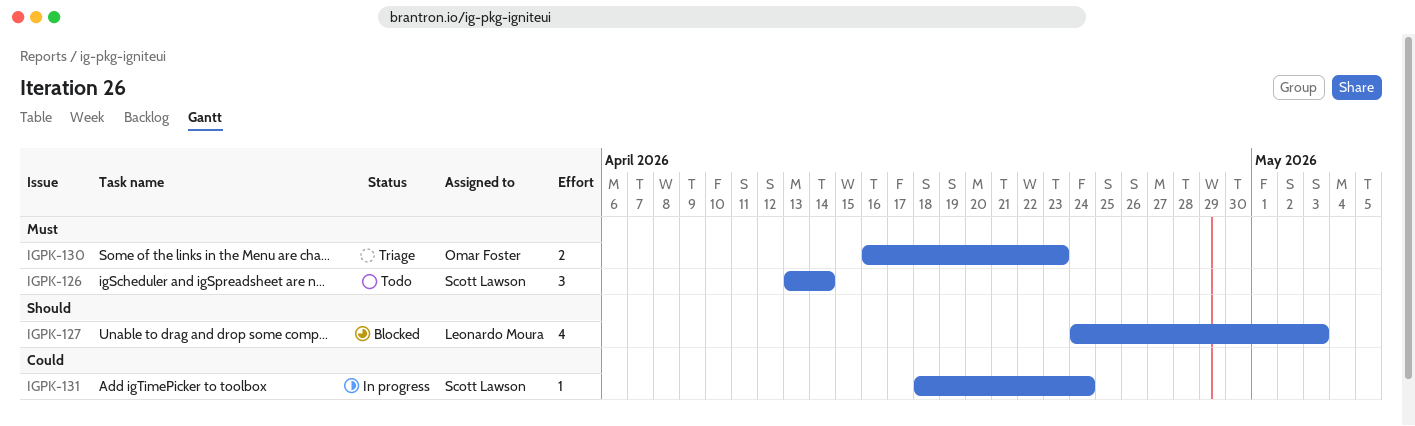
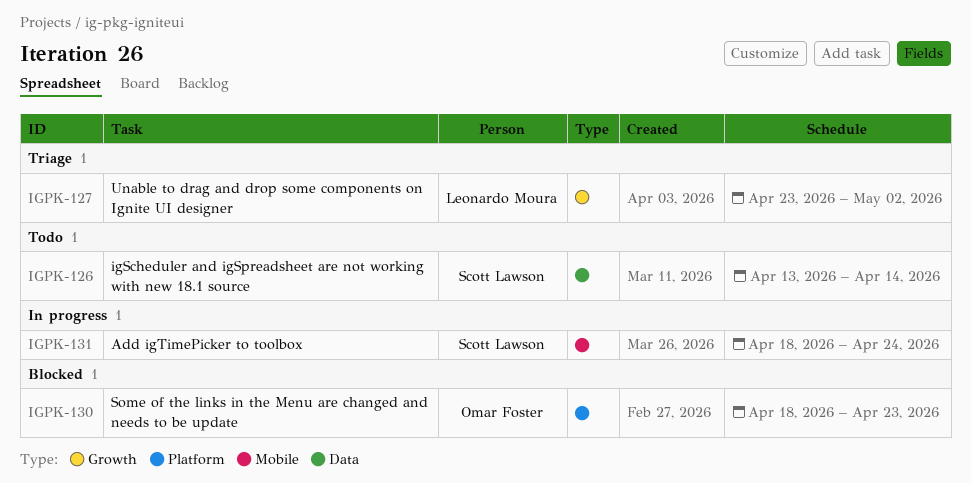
IGPK-127, status: Blocked -> Triage
IGPK-127, start: Apr 24 -> Apr 23
IGPK-127, due: May 3 -> May 2
IGPK-130, status: Triage -> Blocked
IGPK-130, start: Apr 16 -> Apr 18

